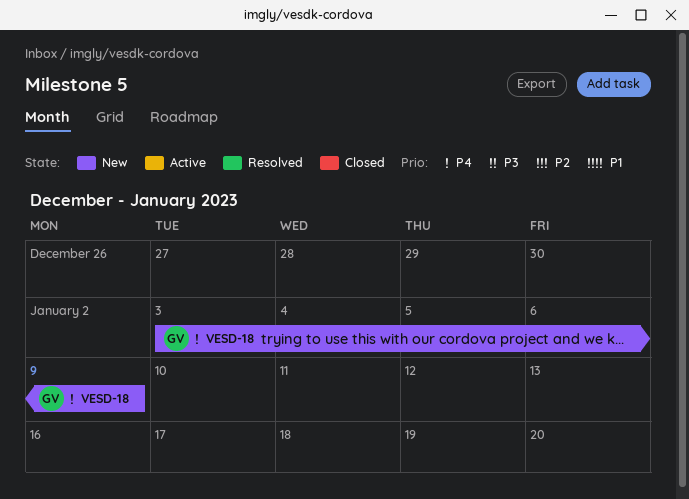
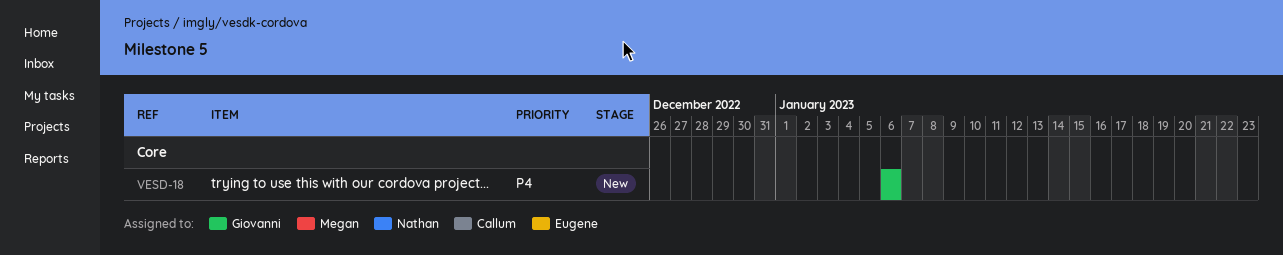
VESD-18, start: Jan 3 -> Jan 6
VESD-18, due: Jan 9 -> Jan 6

